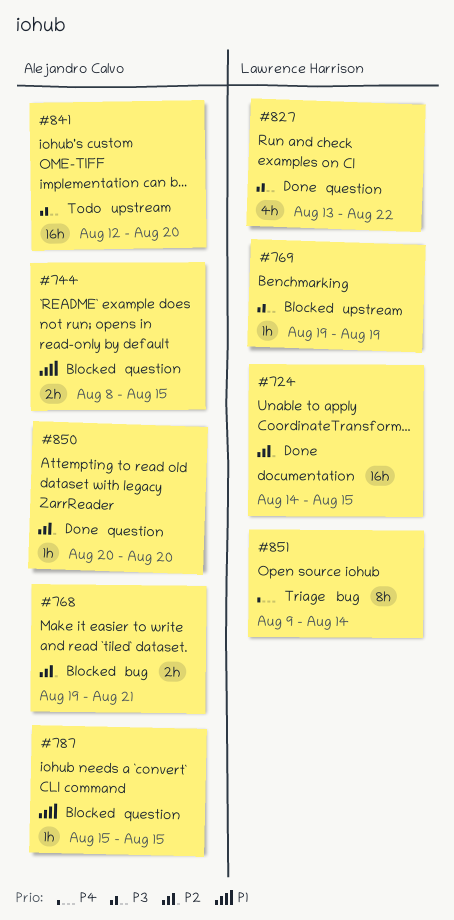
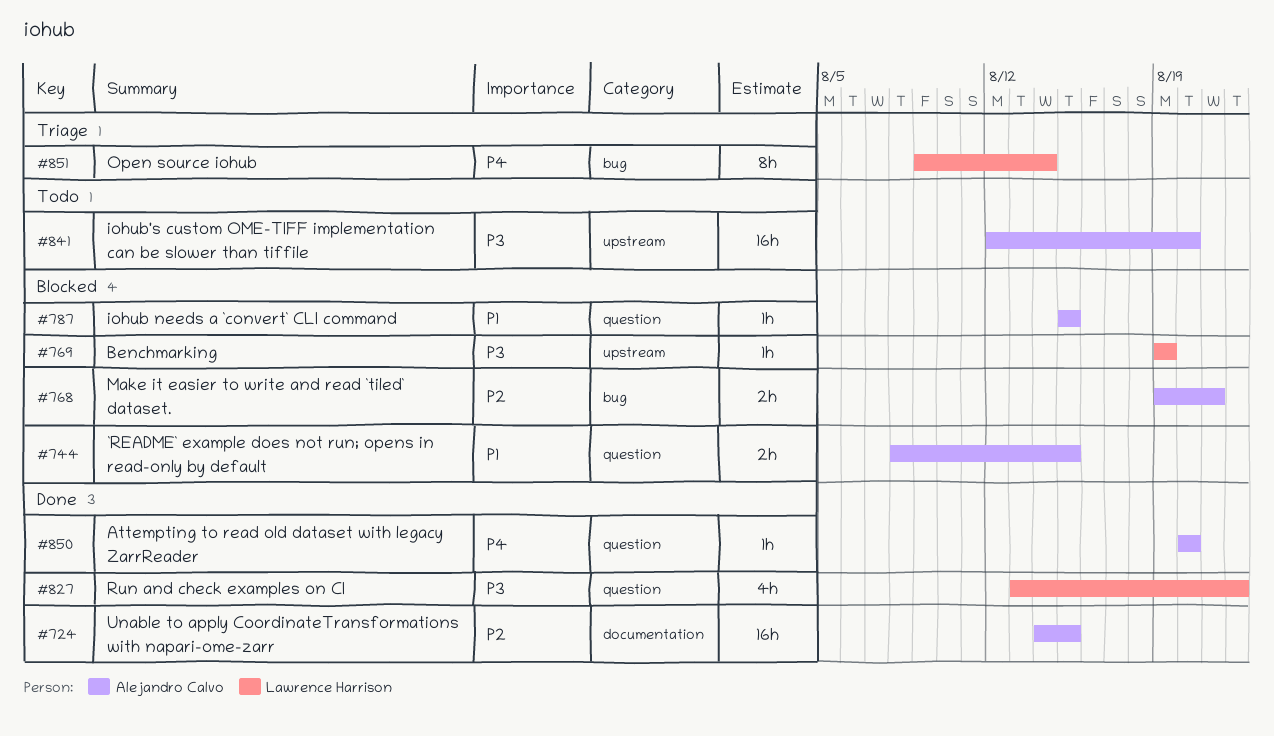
#724, owner: Lawrence Harrison -> Alejandro Calvo
#850, priority: P2 -> P4

